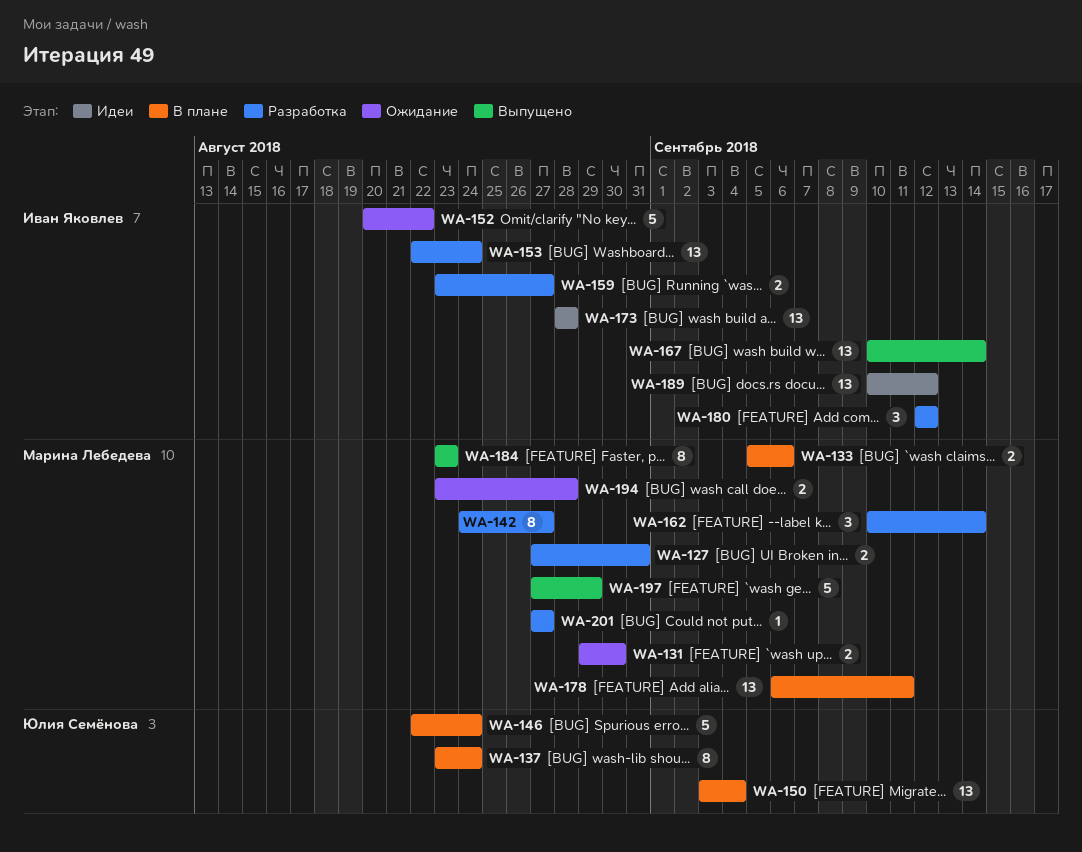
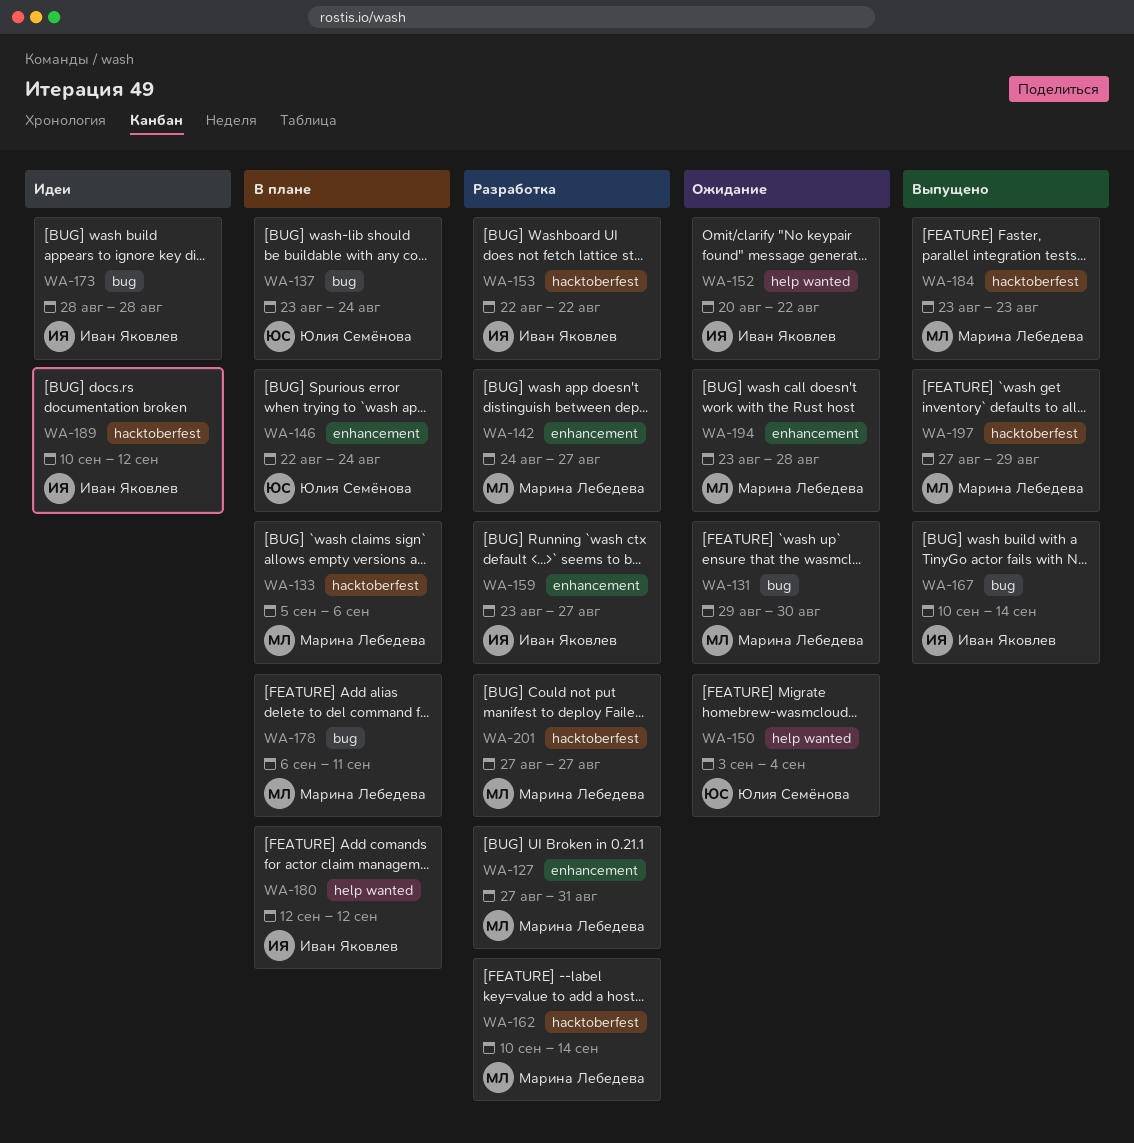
WA-150, status: В плане -> Ожидание
WA-153, due: Aug 24 -> Aug 22
WA-180, status: Разработка -> В плане

